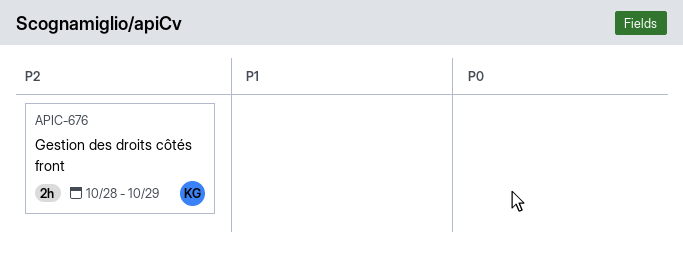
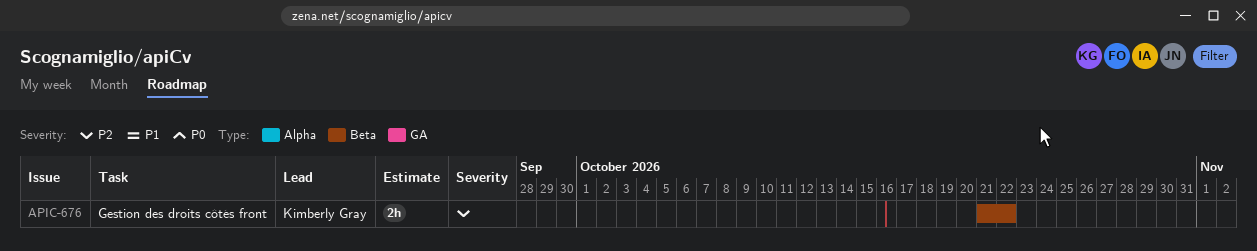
APIC-676, start: Oct 28 -> Oct 21
APIC-676, due: Oct 29 -> Oct 22

